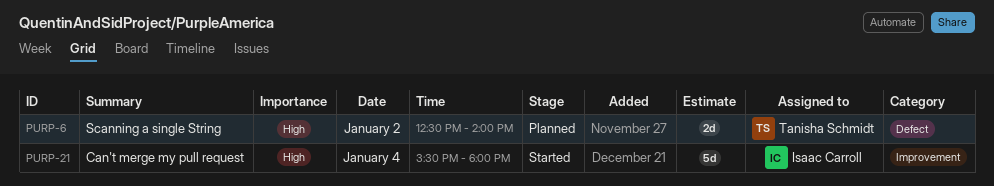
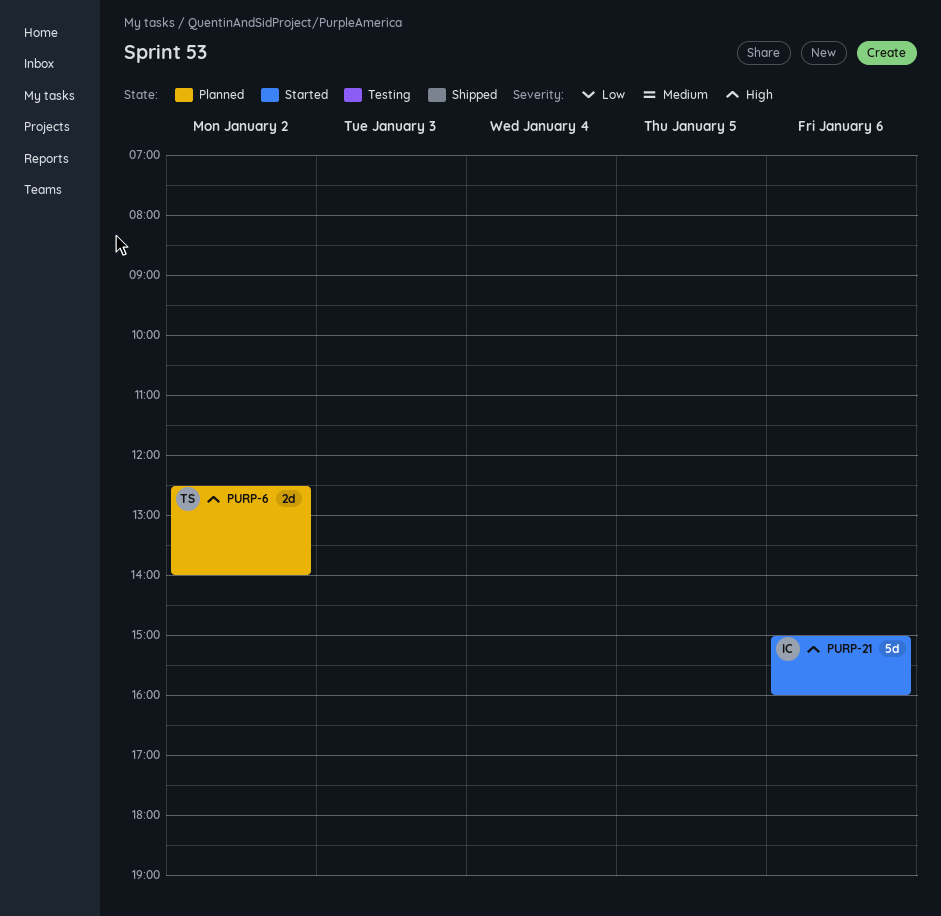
PURP-21, day: Jan 4 -> Jan 6
PURP-21, begins: 15:30 -> 15:00
PURP-21, ends: 18:00 -> 16:00

